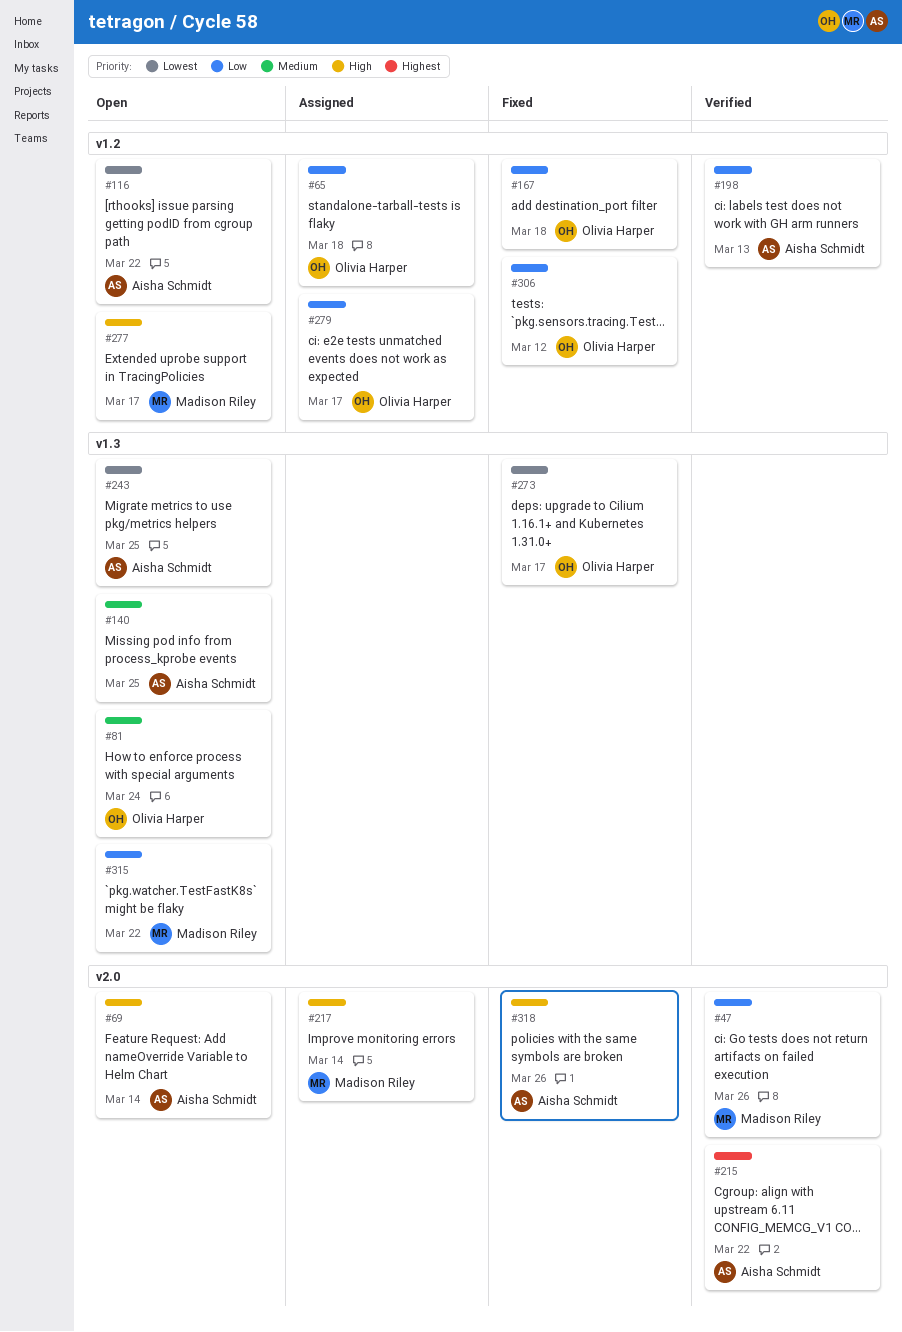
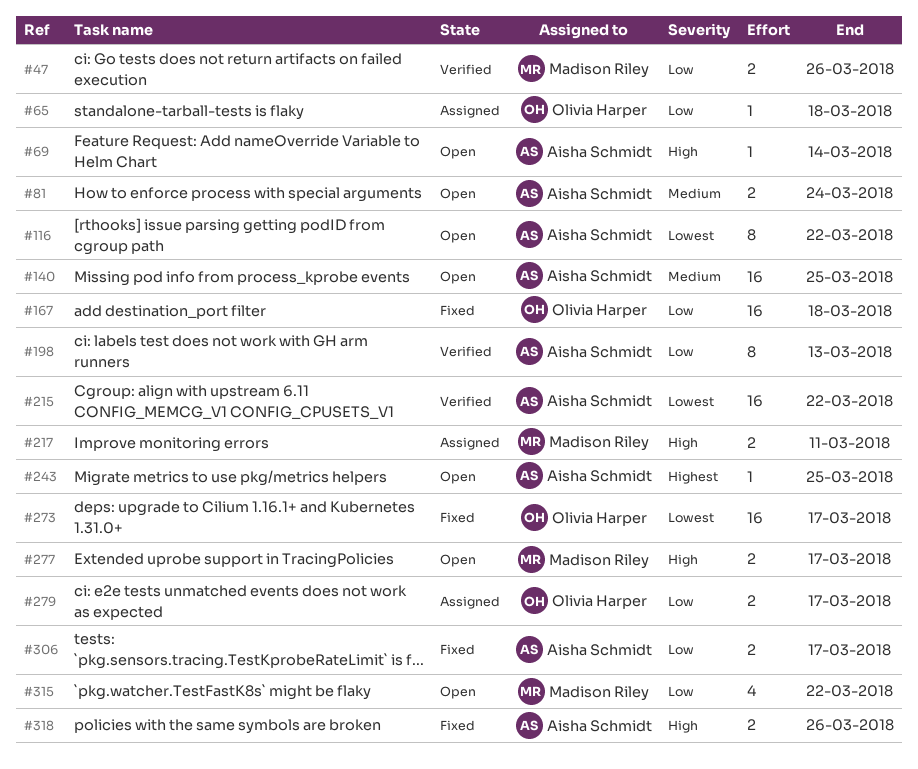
#81, owner: Olivia Harper -> Aisha Schmidt
#215, priority: Highest -> Lowest
#217, due: Mar 14 -> Mar 11
#243, priority: Lowest -> Highest
#306, owner: Olivia Harper -> Aisha Schmidt
#306, due: Mar 12 -> Mar 17

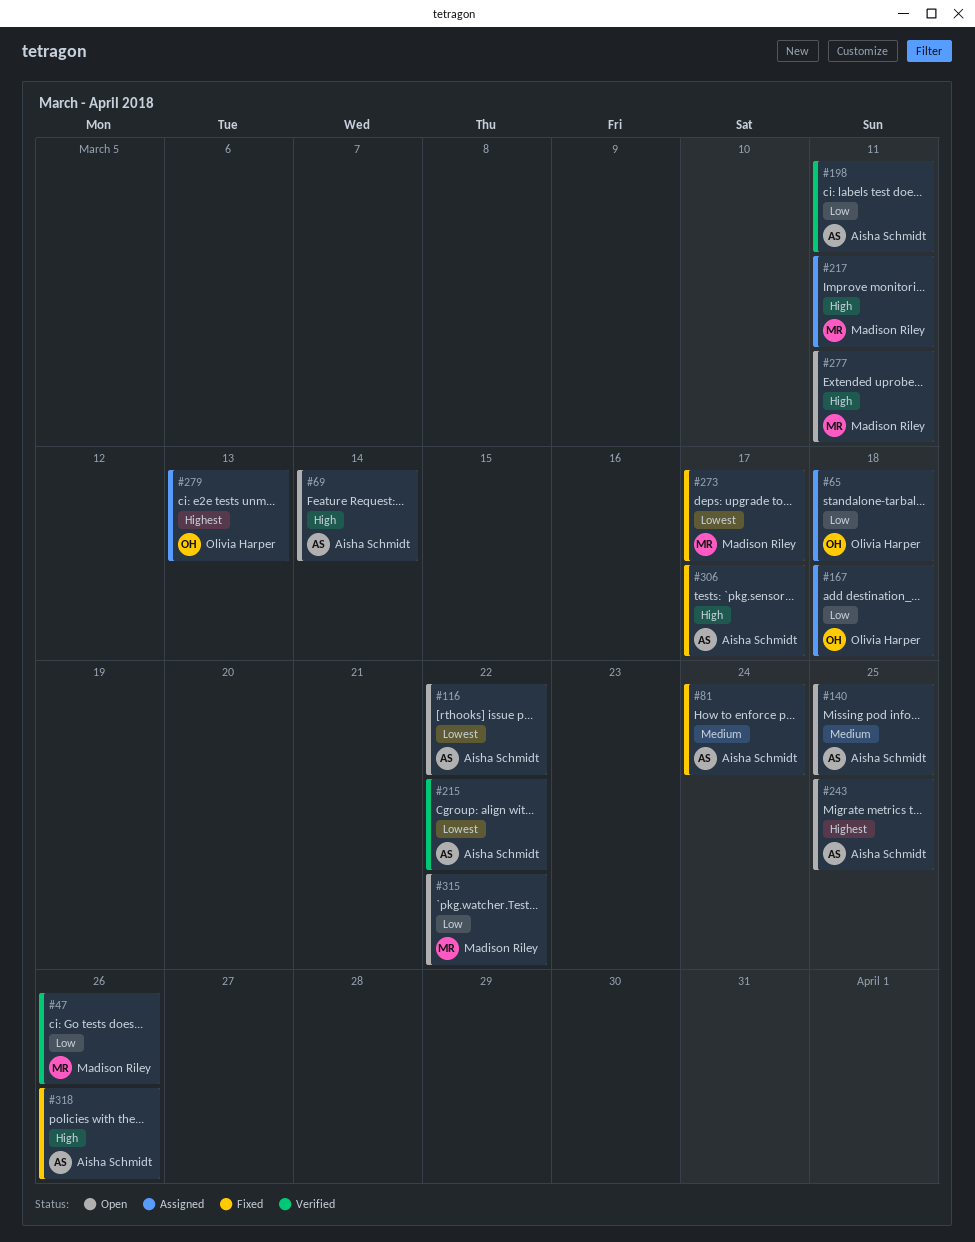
#81, status: Open -> Fixed
#167, status: Fixed -> Assigned
#198, due: Mar 13 -> Mar 11
#273, owner: Olivia Harper -> Madison Riley
#277, due: Mar 17 -> Mar 11
#279, priority: Low -> Highest
#279, due: Mar 17 -> Mar 13
#306, priority: Low -> High

